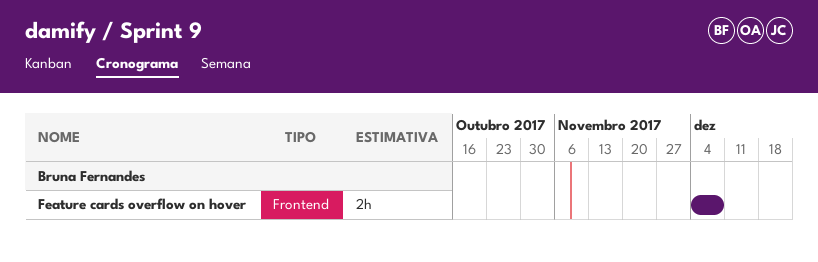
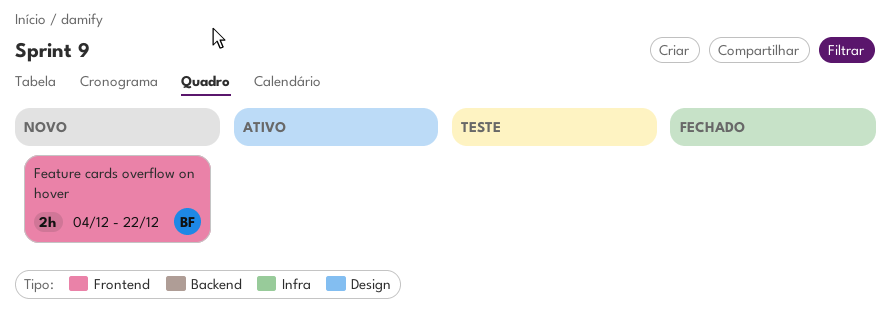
Feature cards overflow on hover, due: Dec 8 -> Dec 22

